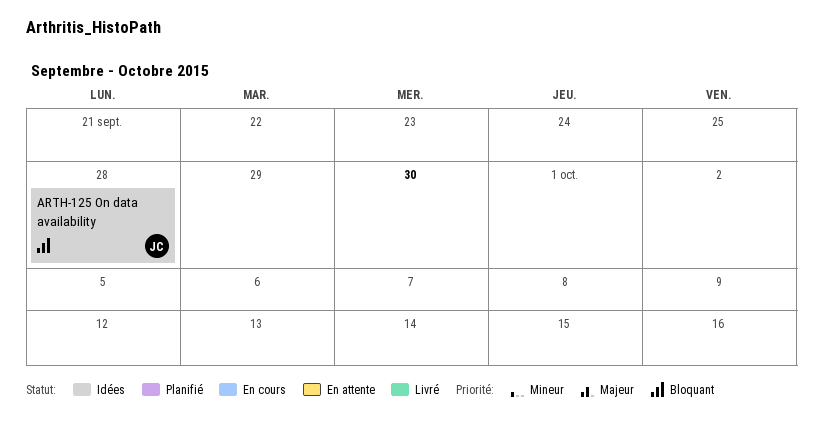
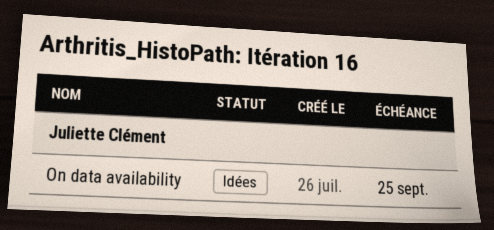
On data availability, due: Sep 28 -> Sep 25

